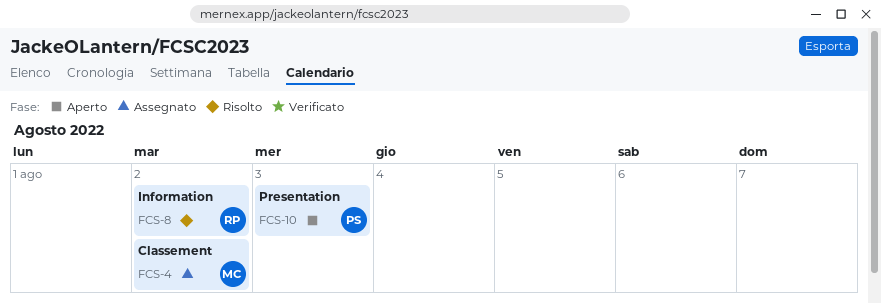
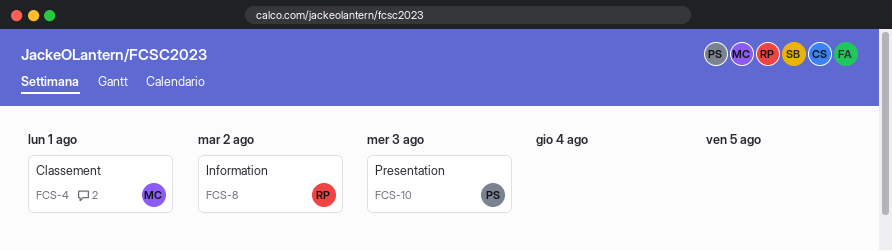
FCS-4, due: Aug 2 -> Aug 1

